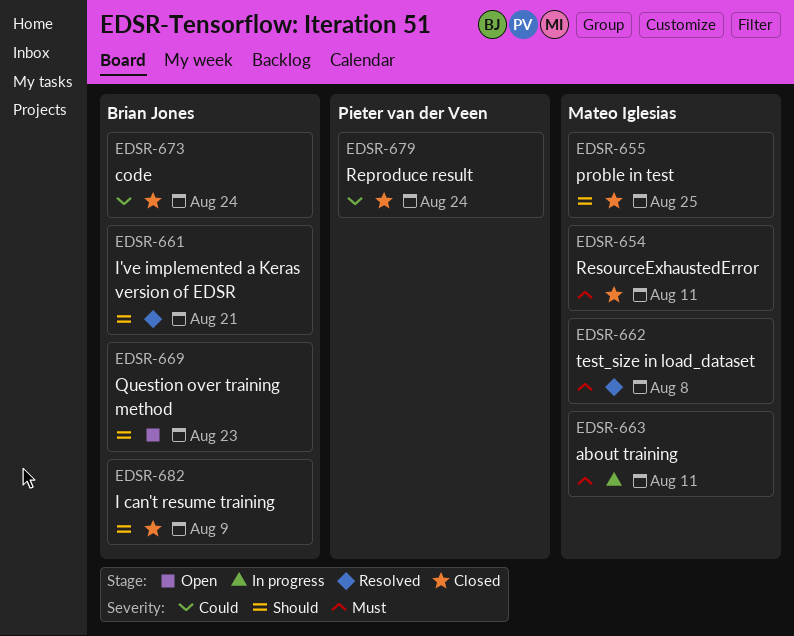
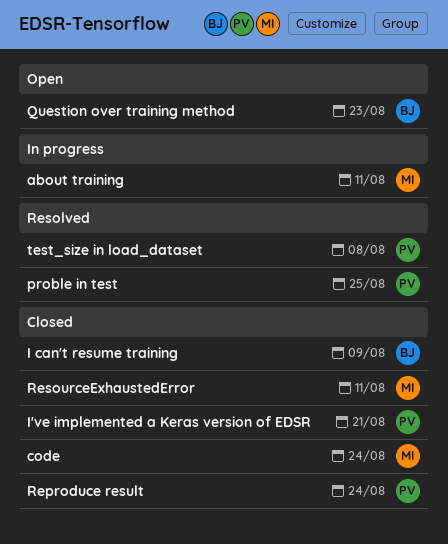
code, owner: Brian Jones -> Mateo Iglesias
I've implemented a Keras version of EDSR, status: Resolved -> Closed
I've implemented a Keras version of EDSR, owner: Brian Jones -> Pieter van der Veen
proble in test, status: Closed -> Resolved
proble in test, owner: Mateo Iglesias -> Pieter van der Veen
test_size in load_dataset, owner: Mateo Iglesias -> Pieter van der Veen

